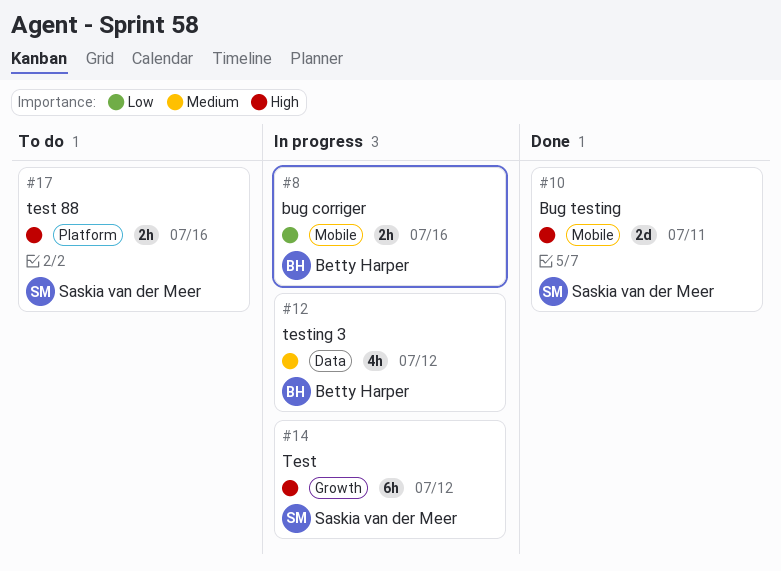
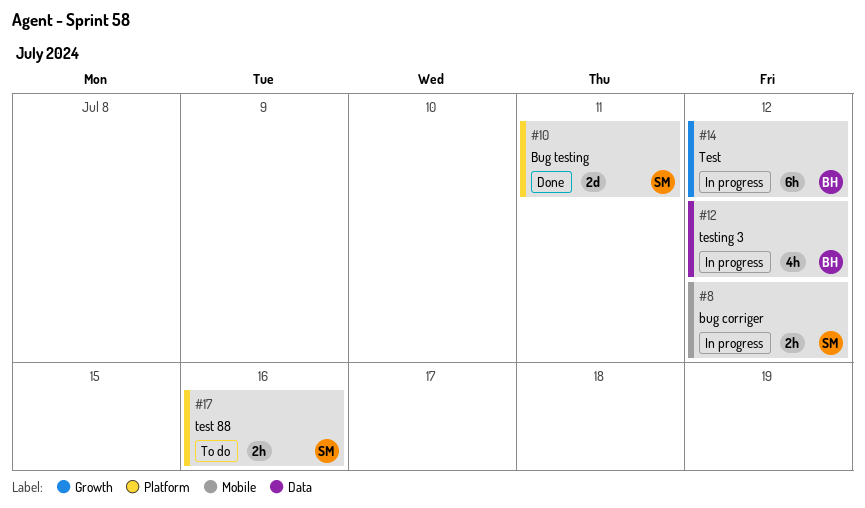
#8, owner: Betty Harper -> Saskia van der Meer
#8, due: Jul 16 -> Jul 12
#10, label: Mobile -> Platform
#14, owner: Saskia van der Meer -> Betty Harper

